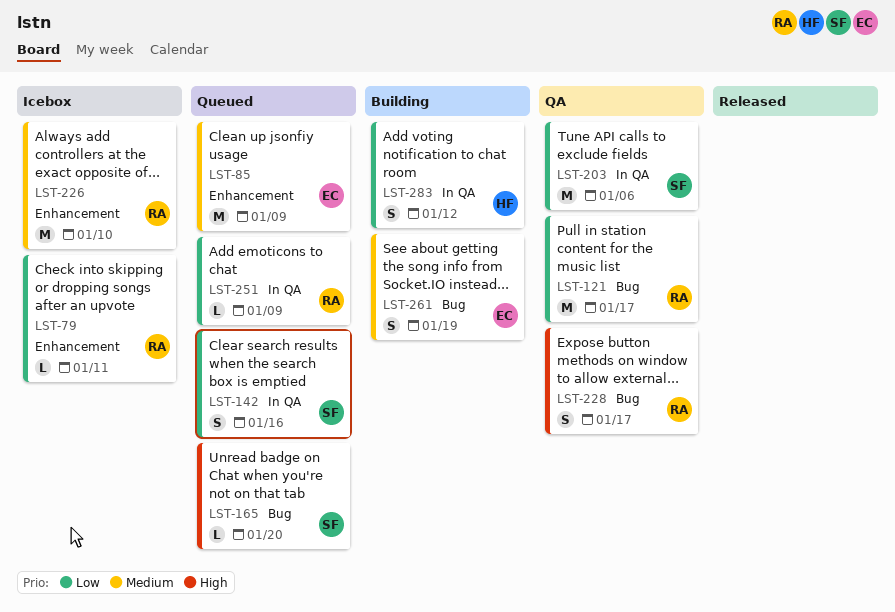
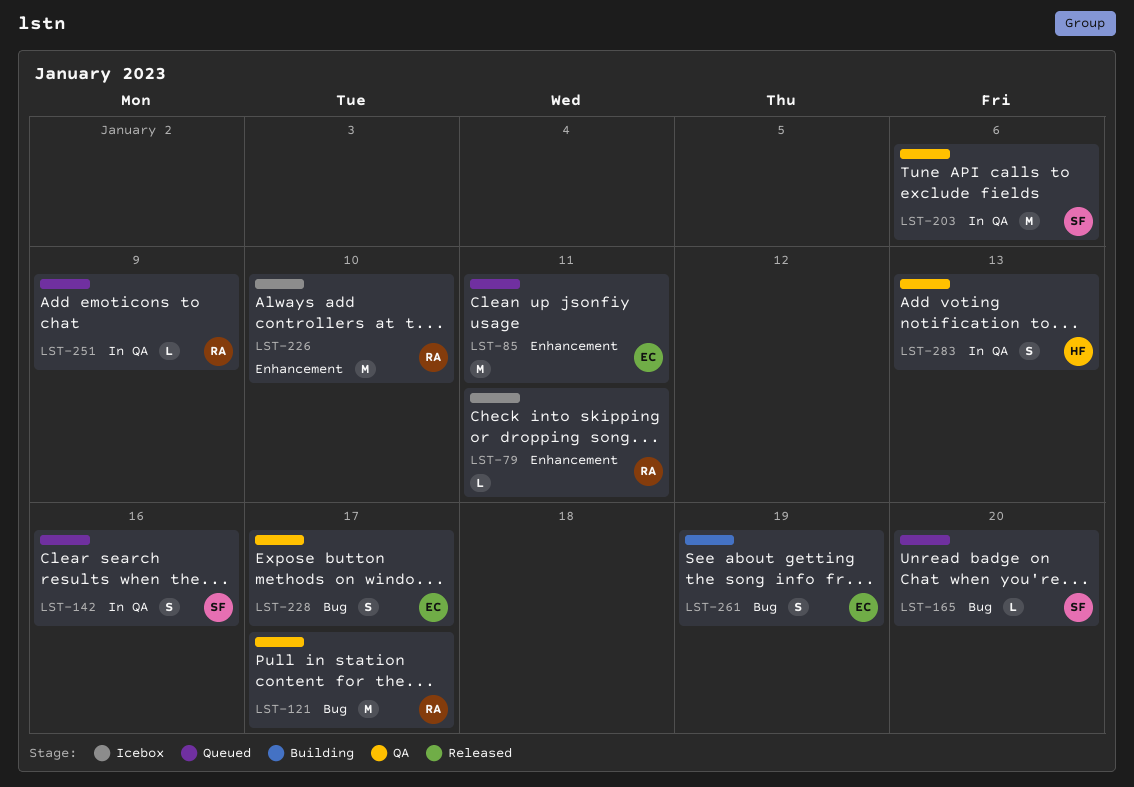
LST-85, due: Jan 9 -> Jan 11
LST-228, owner: RA -> EC
LST-283, status: Building -> QA
LST-283, due: Jan 12 -> Jan 13

